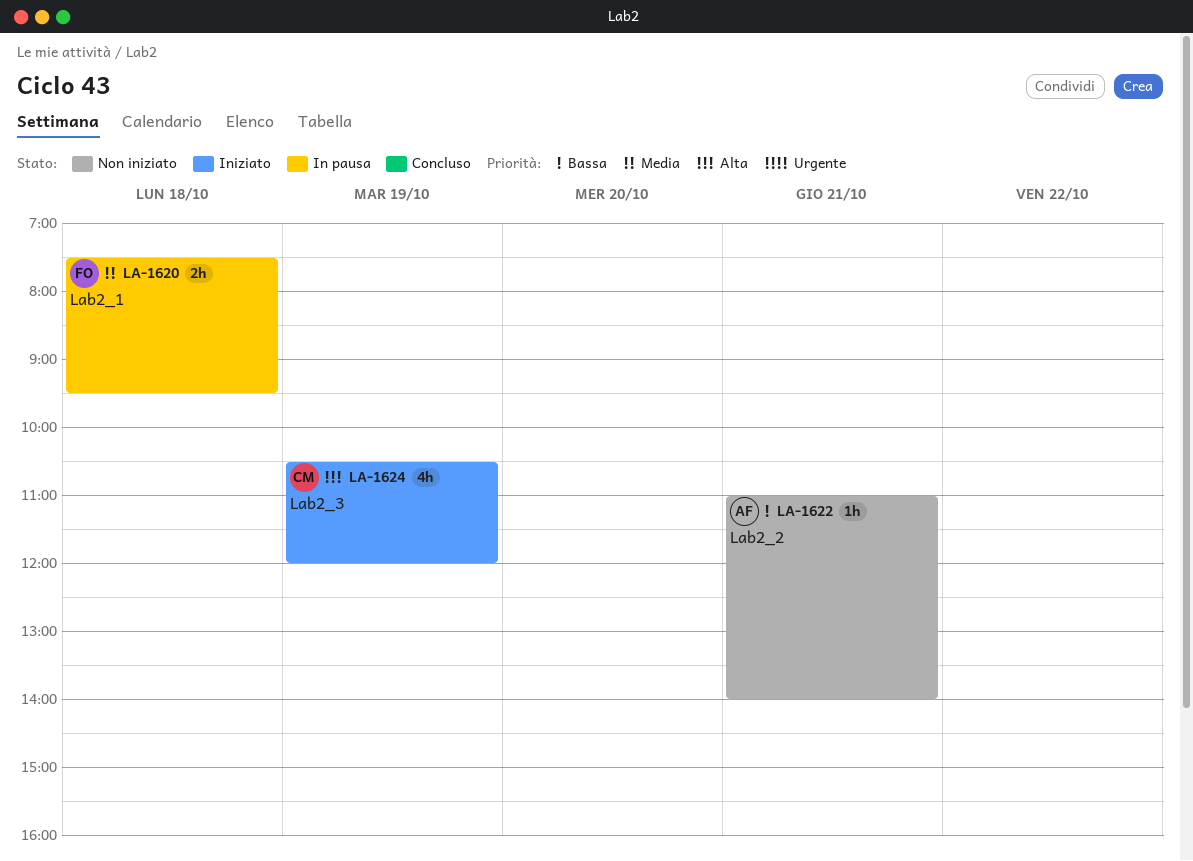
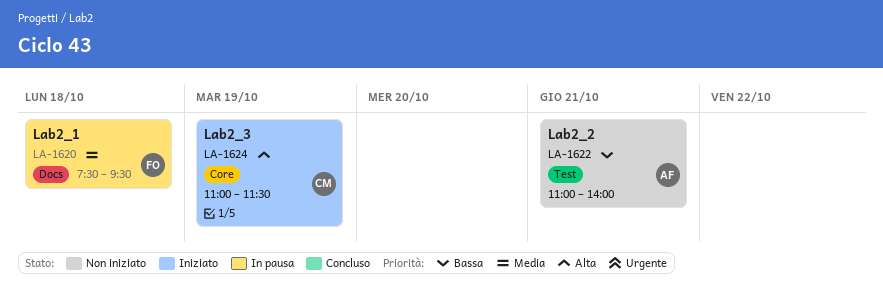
LA-1624, begins: 10:30 -> 11:00
LA-1624, ends: 12:00 -> 11:30

